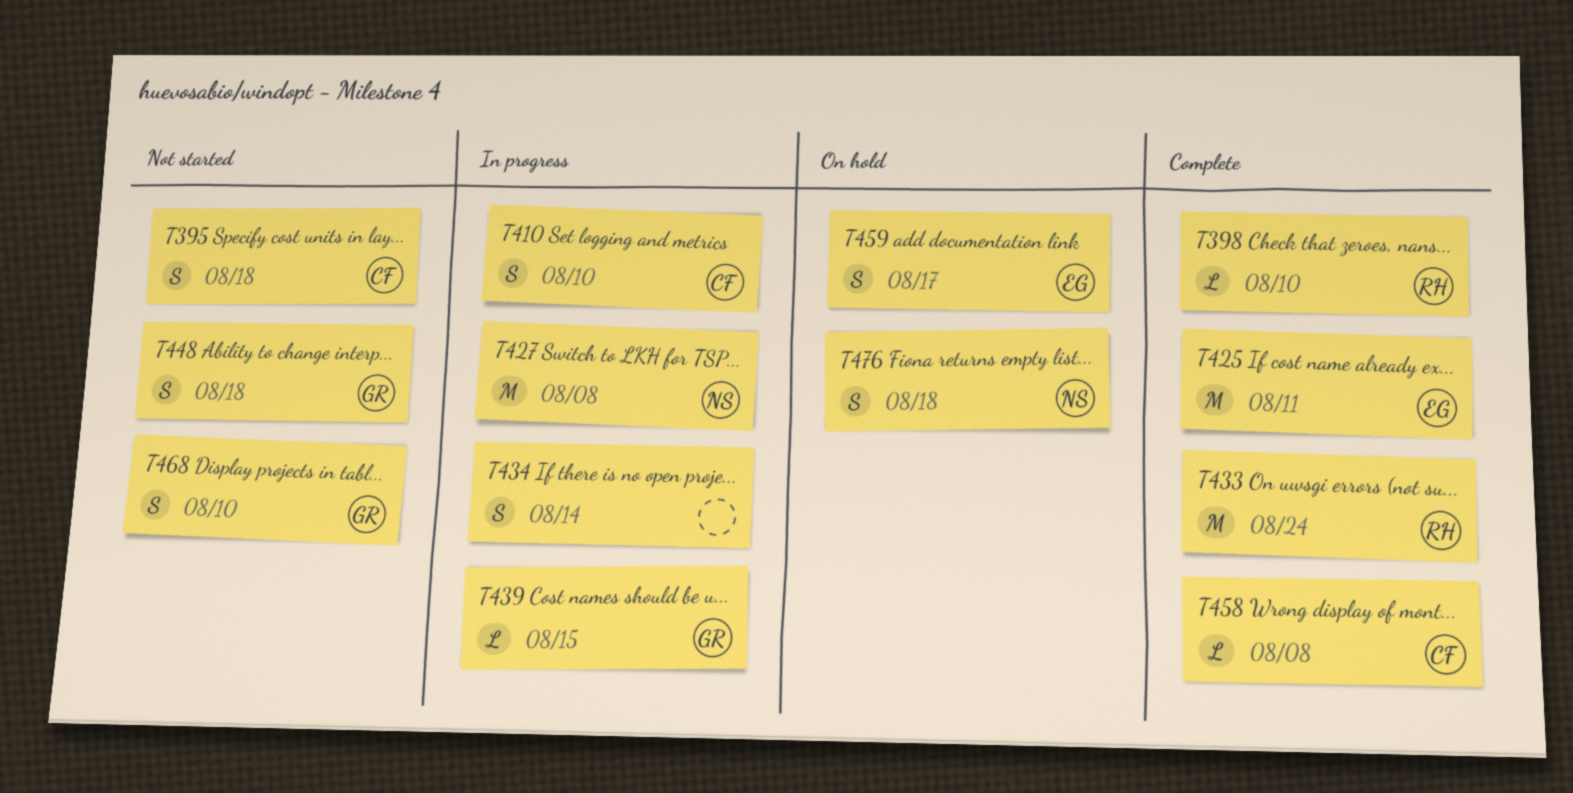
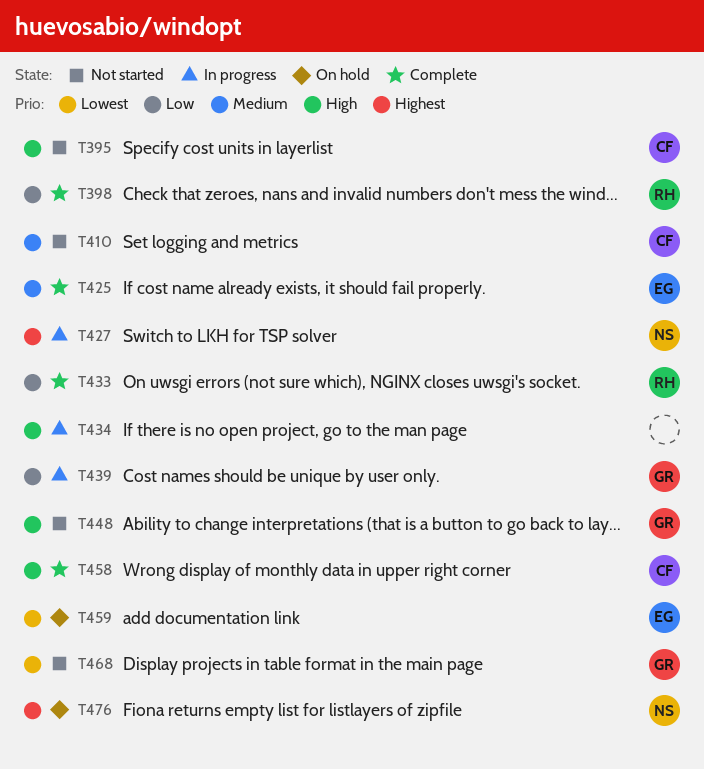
T410, status: In progress -> Not started

